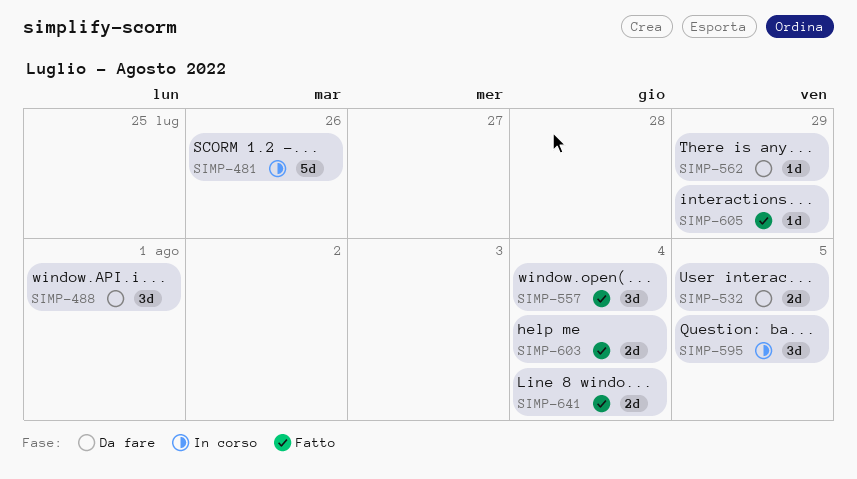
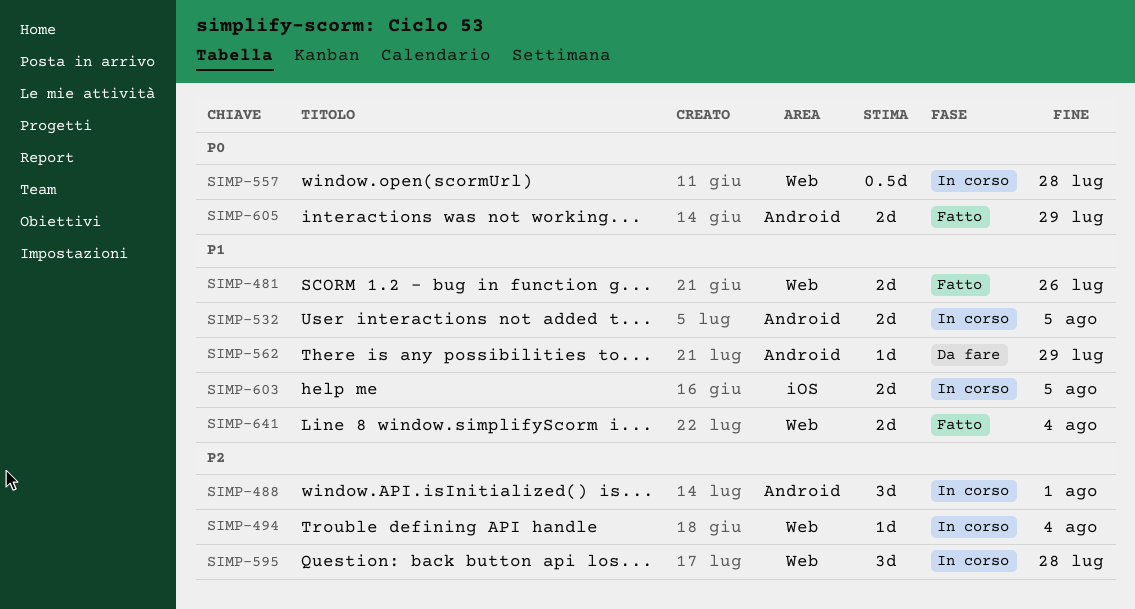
SIMP-481, status: In corso -> Fatto
SIMP-481, estimate: 5d -> 2d
SIMP-488, status: Da fare -> In corso
SIMP-494: none -> present
SIMP-532, status: Da fare -> In corso
SIMP-557, status: Fatto -> In corso
SIMP-557, estimate: 3d -> 0.5d
SIMP-557, due: Aug 4 -> Jul 28
SIMP-595, due: Aug 5 -> Jul 28
SIMP-603, status: Fatto -> In corso
SIMP-603, due: Aug 4 -> Aug 5
SIMP-605, estimate: 1d -> 2d

